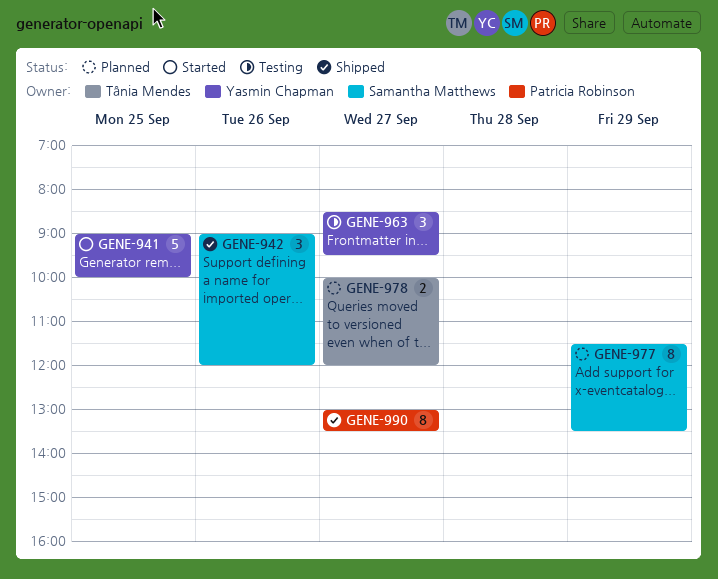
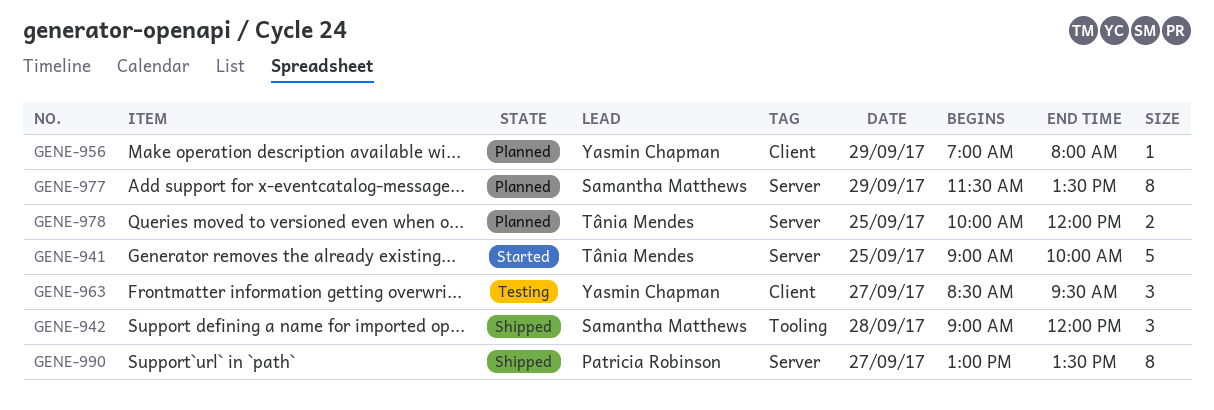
GENE-941, owner: Yasmin Chapman -> Tânia Mendes
GENE-942, day: Sep 26 -> Sep 28
GENE-956: none -> present
GENE-978, day: Sep 27 -> Sep 25

